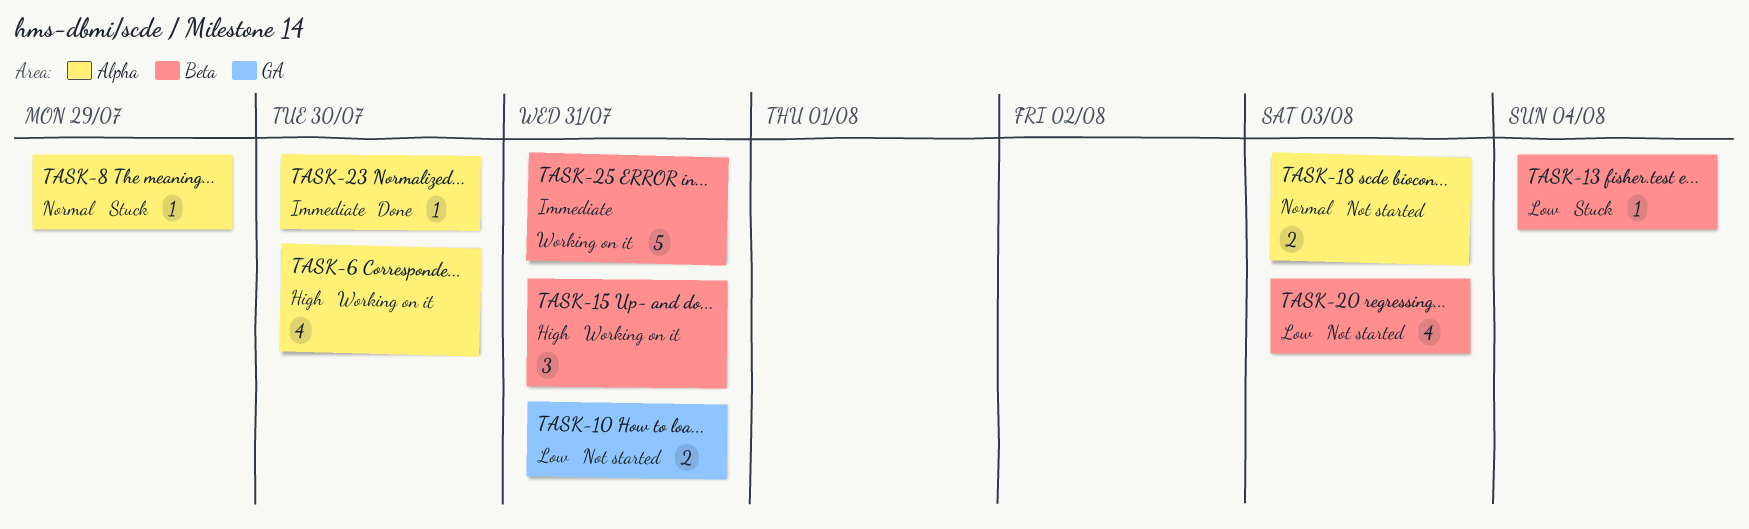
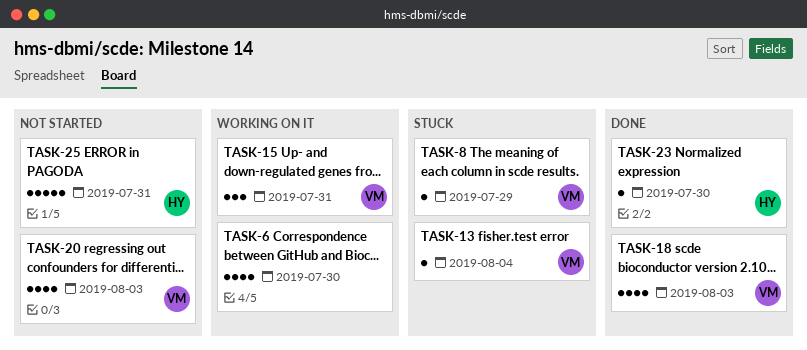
TASK-10: present -> none
TASK-18, status: Not started -> Done
TASK-18, estimate: 2 -> 4
TASK-25, status: Working on it -> Not started

